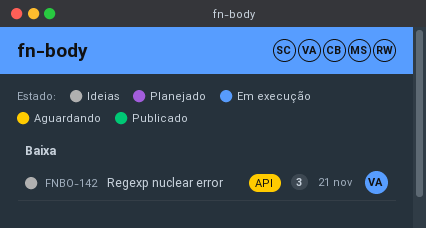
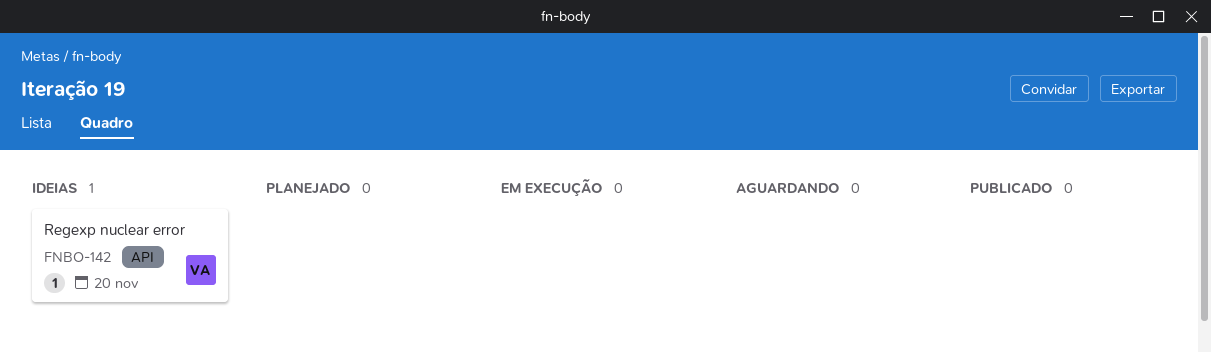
FNBO-142, estimate: 3 -> 1
FNBO-142, due: Nov 21 -> Nov 20

